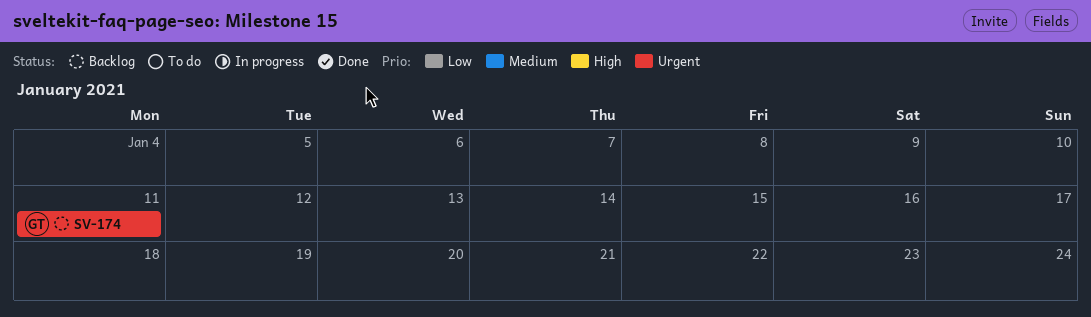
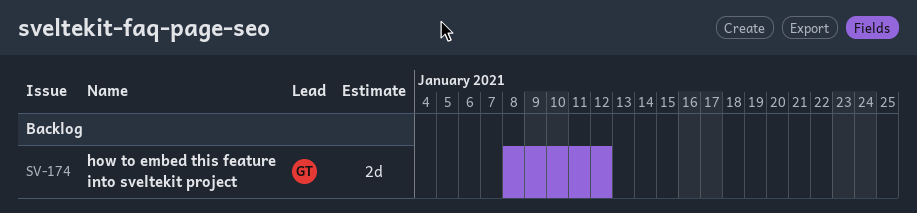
SV-174, start: Jan 11 -> Jan 8
SV-174, due: Jan 11 -> Jan 12

